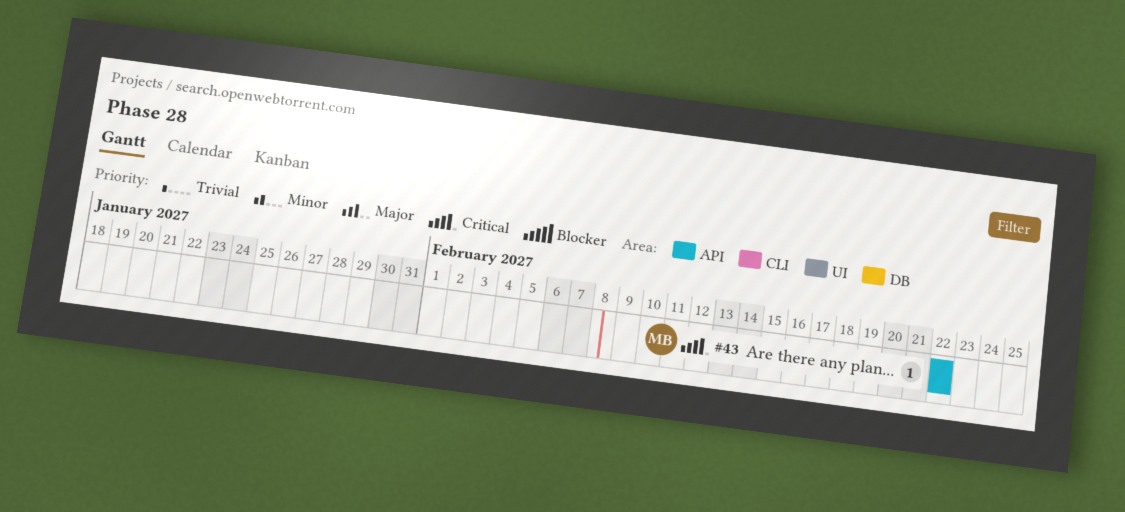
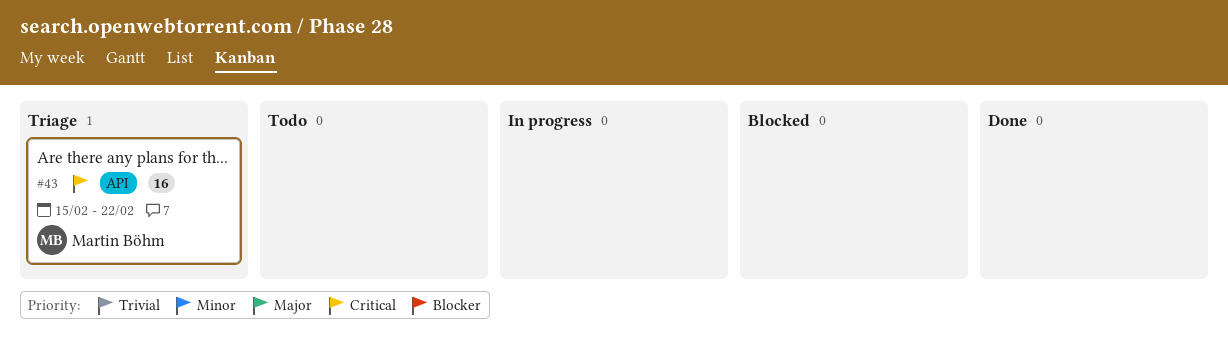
#43, estimate: 1 -> 16
#43, start: Feb 22 -> Feb 15

